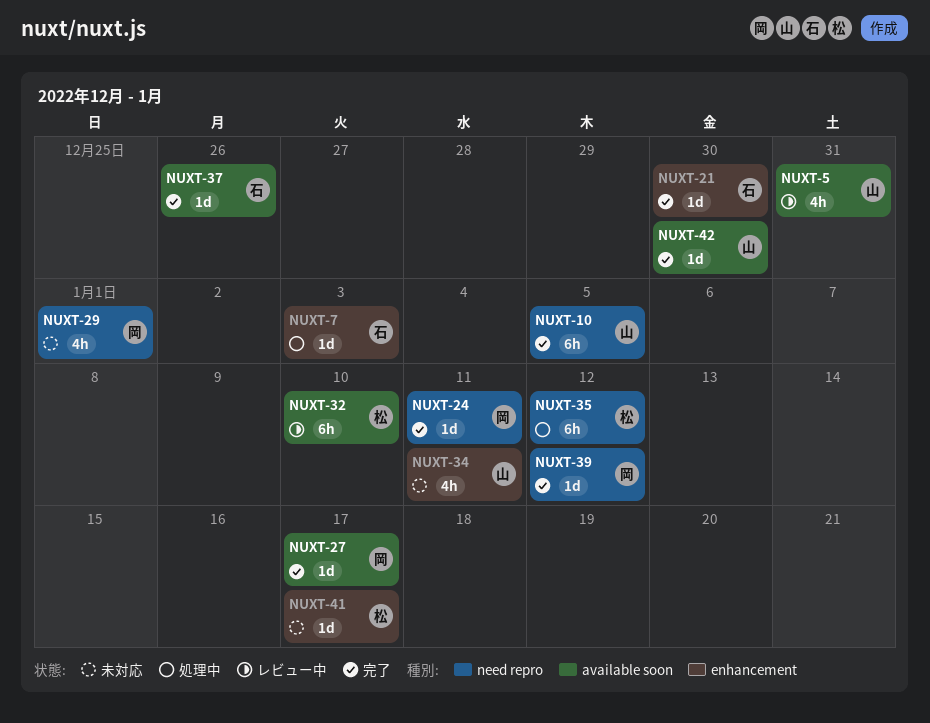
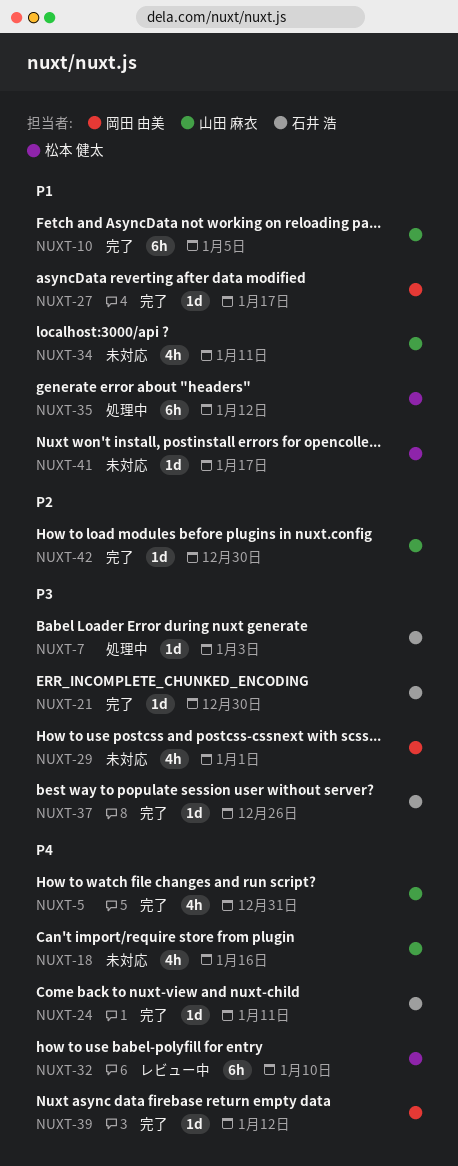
NUXT-5, status: レビュー中 -> 完了
NUXT-18: none -> present
NUXT-24, owner: 岡田 由美 -> 石井 浩

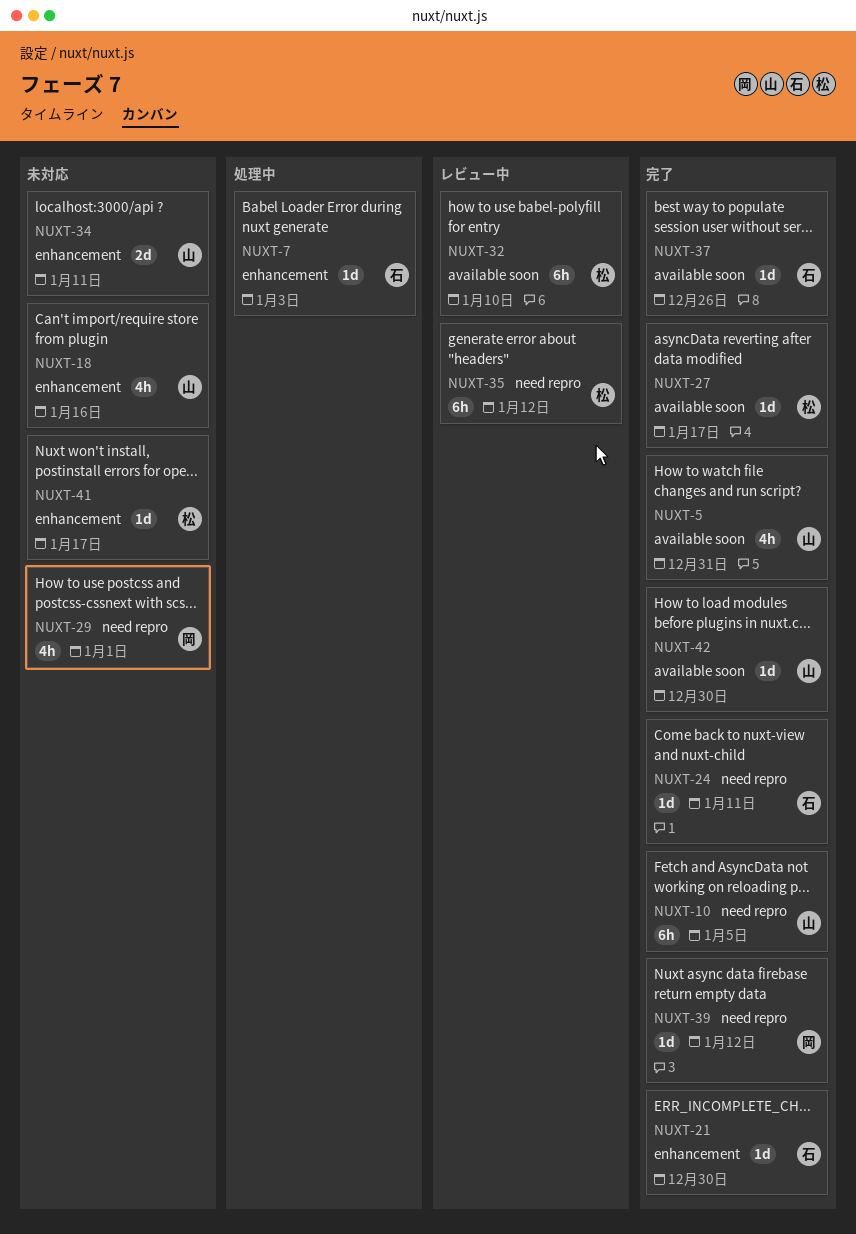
NUXT-27, owner: 岡田 由美 -> 松本 健太
NUXT-34, estimate: 4h -> 2d
NUXT-35, status: 処理中 -> レビュー中

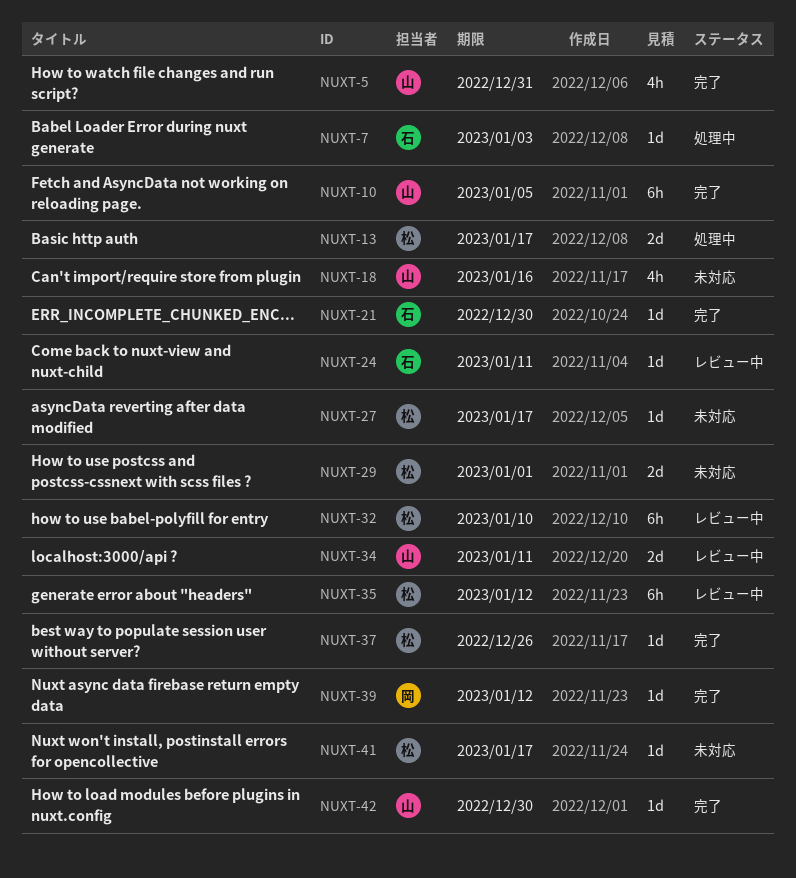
NUXT-13: none -> present
NUXT-24, status: 完了 -> レビュー中
NUXT-27, status: 完了 -> 未対応
NUXT-29, owner: 岡 -> 松
NUXT-29, estimate: 4h -> 2d
NUXT-34, status: 未対応 -> レビュー中
NUXT-37, owner: 石 -> 松

